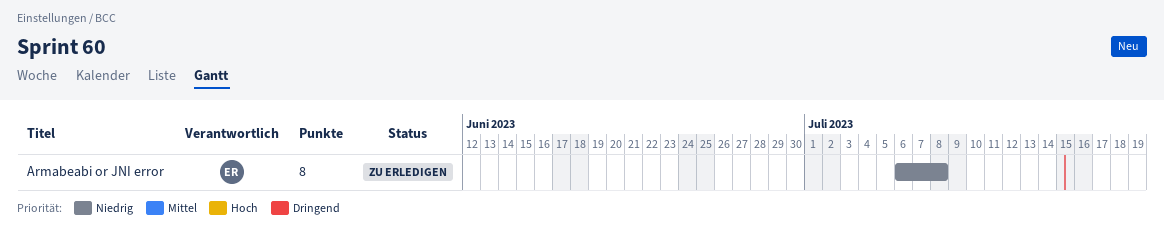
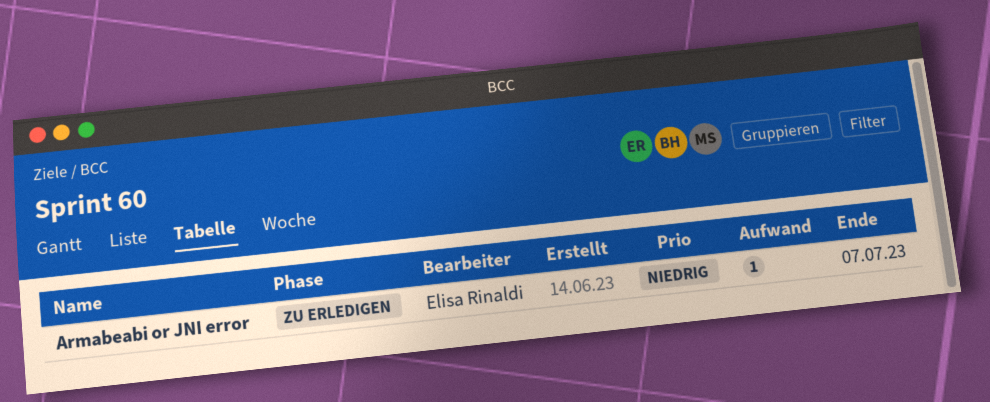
Armabeabi or JNI error, estimate: 8 -> 1
Armabeabi or JNI error, due: Jul 8 -> Jul 7

